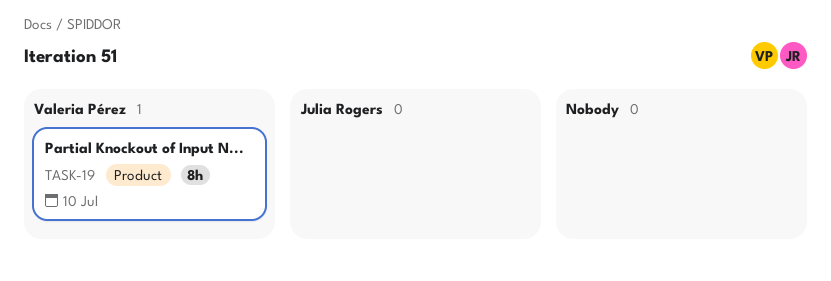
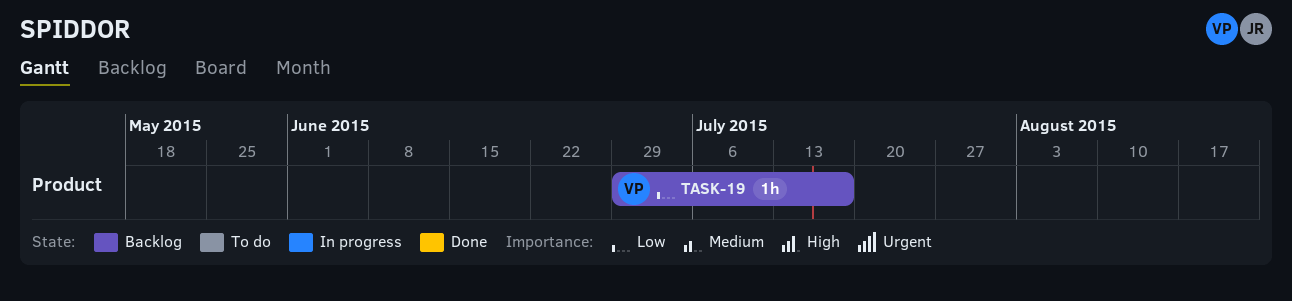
TASK-19, estimate: 8h -> 1h
TASK-19, due: Jul 10 -> Jul 17

